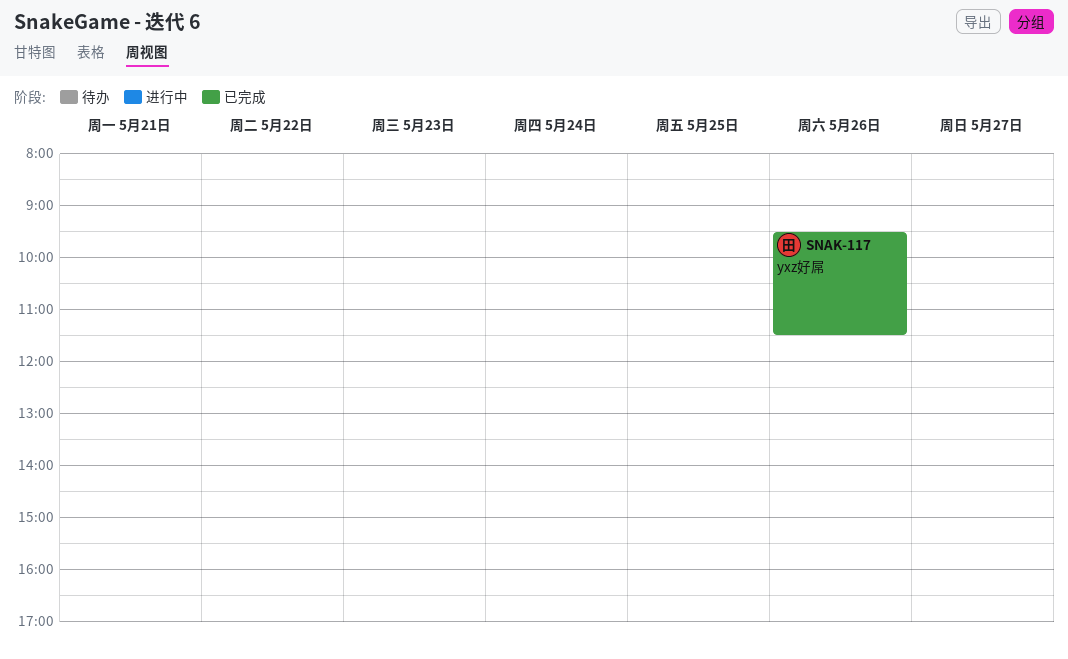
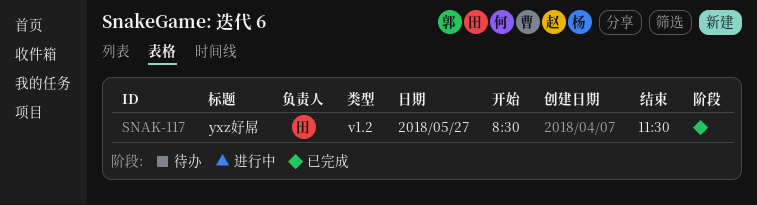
SNAK-117, day: May 26 -> May 27
SNAK-117, begins: 09:30 -> 08:30

